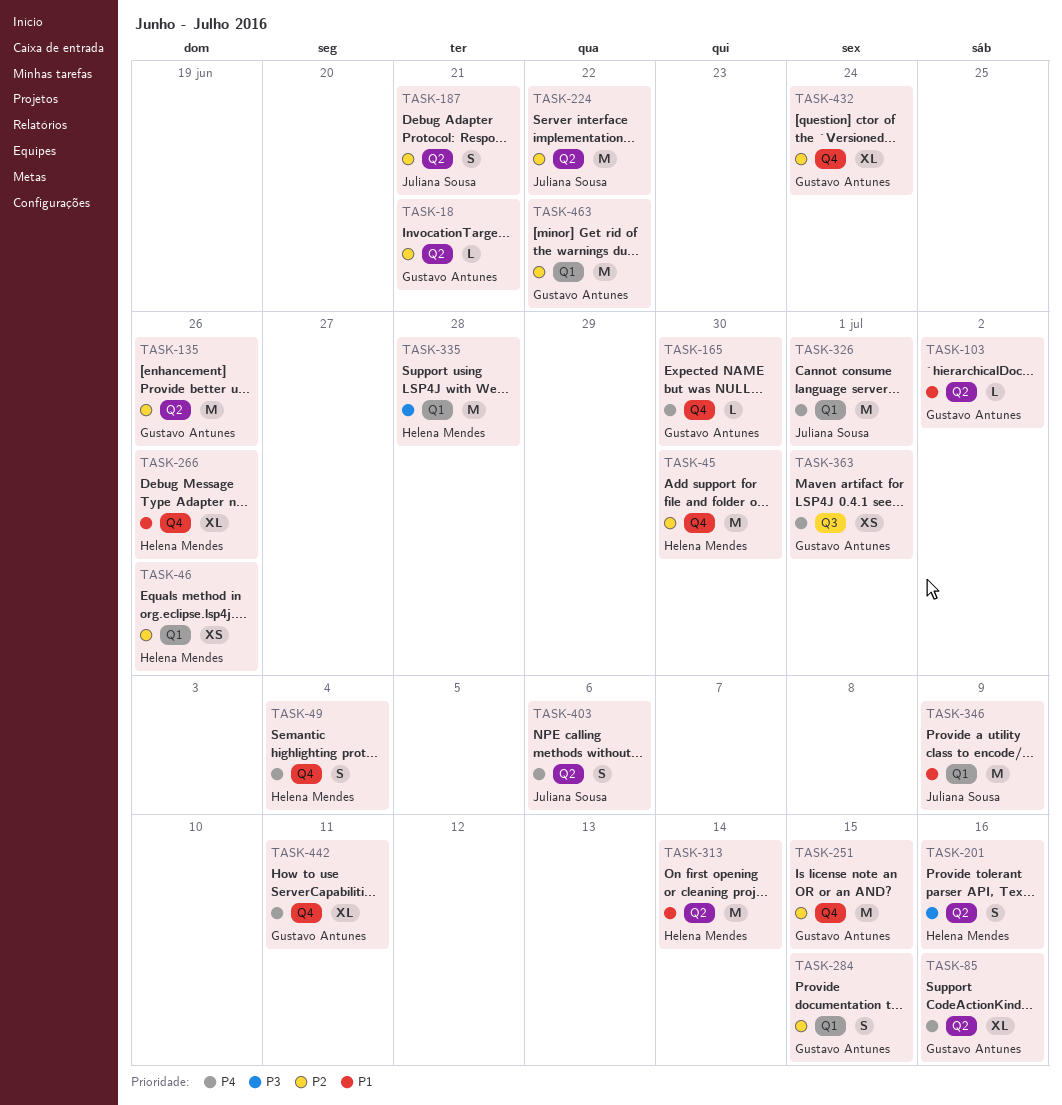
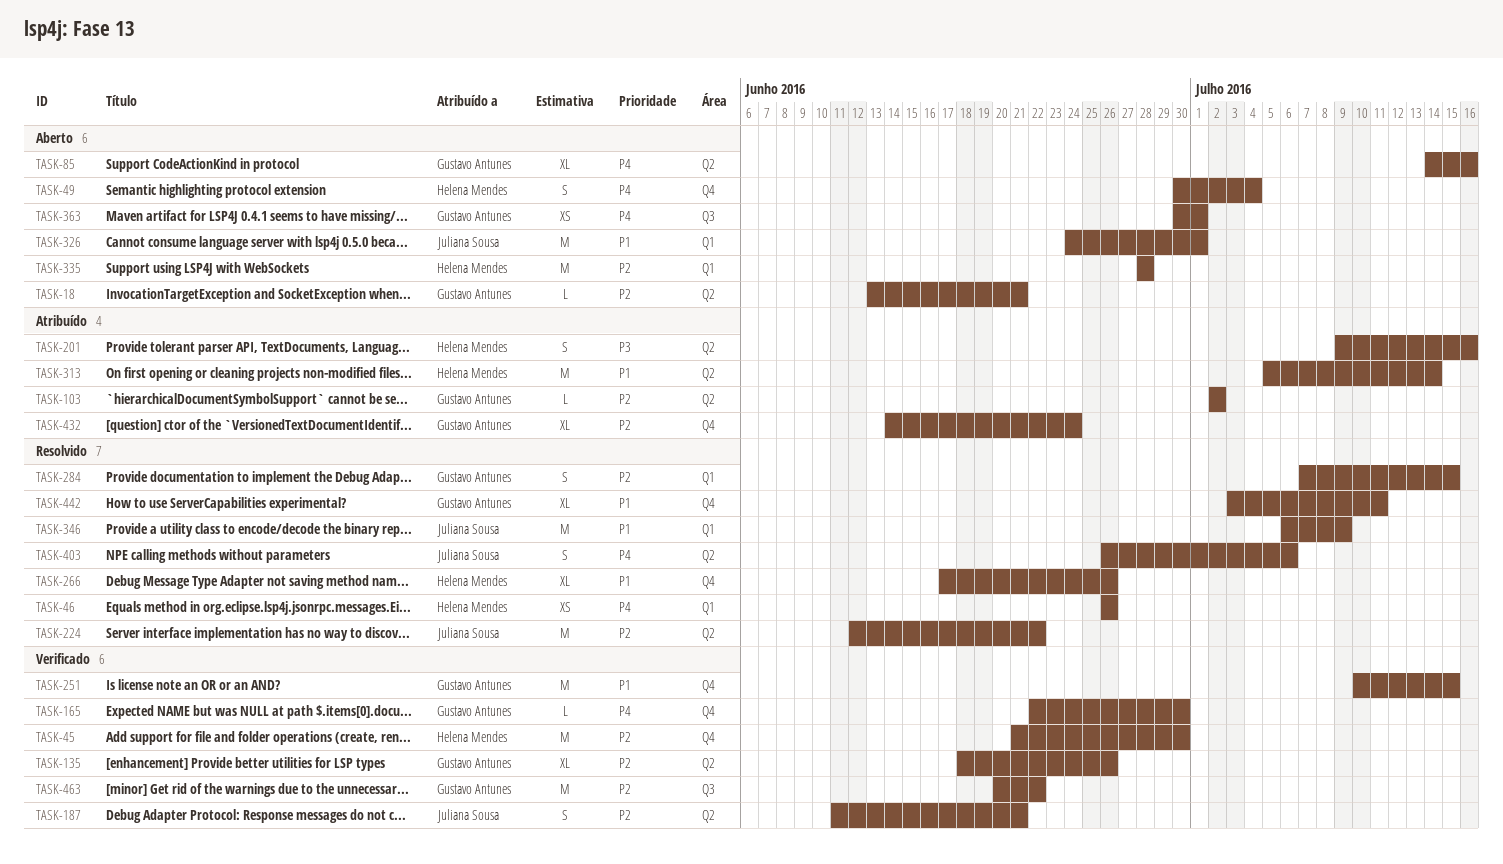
TASK-46, priority: P2 -> P4
TASK-103, priority: P1 -> P2
TASK-135, estimate: M -> XL
TASK-251, priority: P2 -> P1
TASK-326, priority: P4 -> P1
TASK-335, priority: P3 -> P2
TASK-442, priority: P4 -> P1
TASK-463, label: Q1 -> Q3

